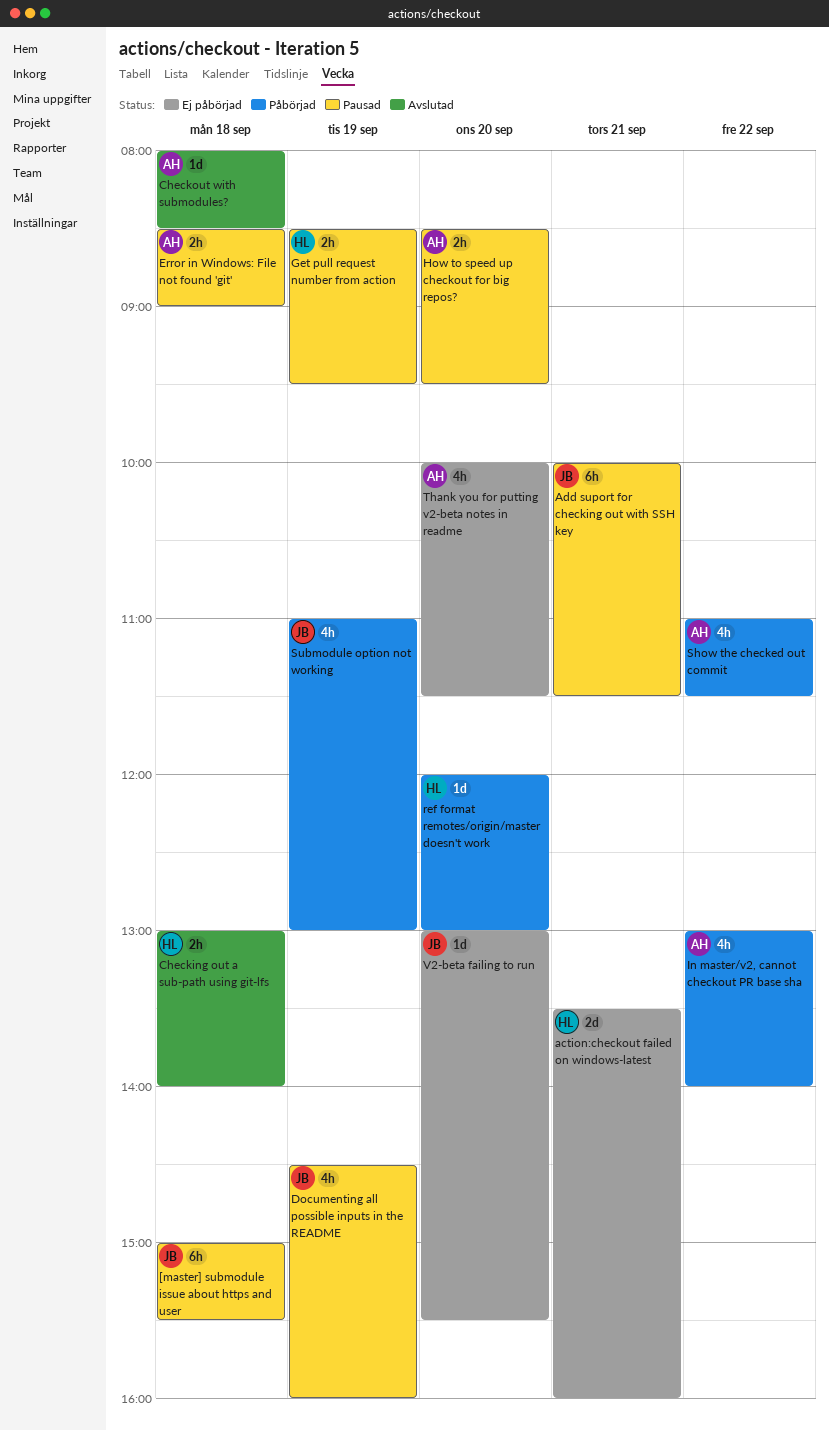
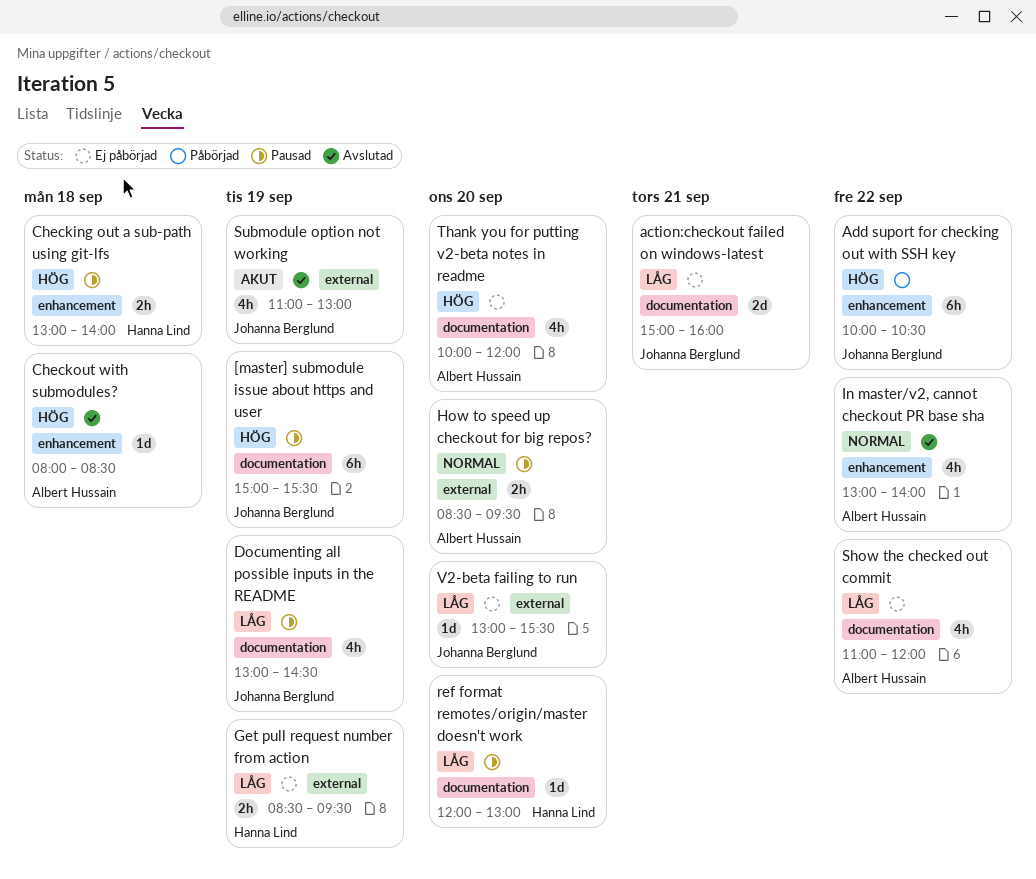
[master] submodule issue about https and user, day: Sep 18 -> Sep 19
action:checkout failed on windows-latest, owner: Hanna Lind -> Johanna Berglund
action:checkout failed on windows-latest, begins: 13:30 -> 15:00
Add suport for checking out with SSH key, status: Pausad -> Påbörjad
Add suport for checking out with SSH key, day: Sep 21 -> Sep 22
Add suport for checking out with SSH key, ends: 11:30 -> 10:30
Checking out a sub-path using git-lfs, status: Avslutad -> Pausad
Documenting all possible inputs in the README, begins: 14:30 -> 13:00
Documenting all possible inputs in the README, ends: 16:00 -> 14:30
Error in Windows: File not found 'git': present -> none
Get pull request number from action, status: Pausad -> Ej påbörjad
In master/v2, cannot checkout PR base sha, status: Påbörjad -> Avslutad
ref format remotes/origin/master doesn't work, status: Påbörjad -> Pausad
Show the checked out commit, status: Påbörjad -> Ej påbörjad
Show the checked out commit, ends: 11:30 -> 12:00
Submodule option not working, status: Påbörjad -> Avslutad
Thank you for putting v2-beta notes in readme, ends: 11:30 -> 12:00

